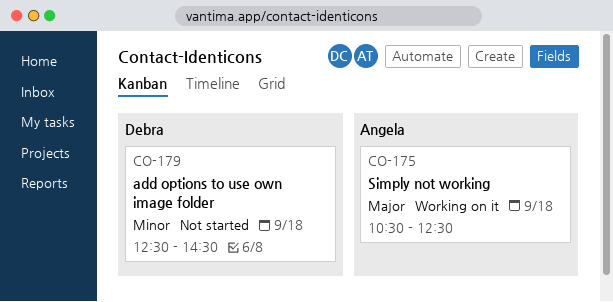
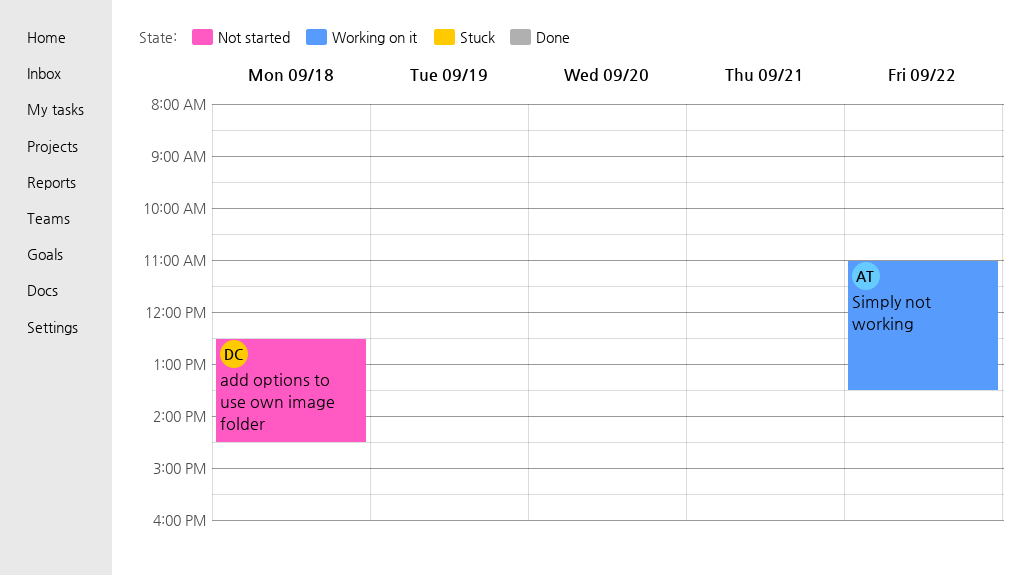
Simply not working, day: Sep 18 -> Sep 22
Simply not working, begins: 10:30 -> 11:00
Simply not working, ends: 12:30 -> 13:30

